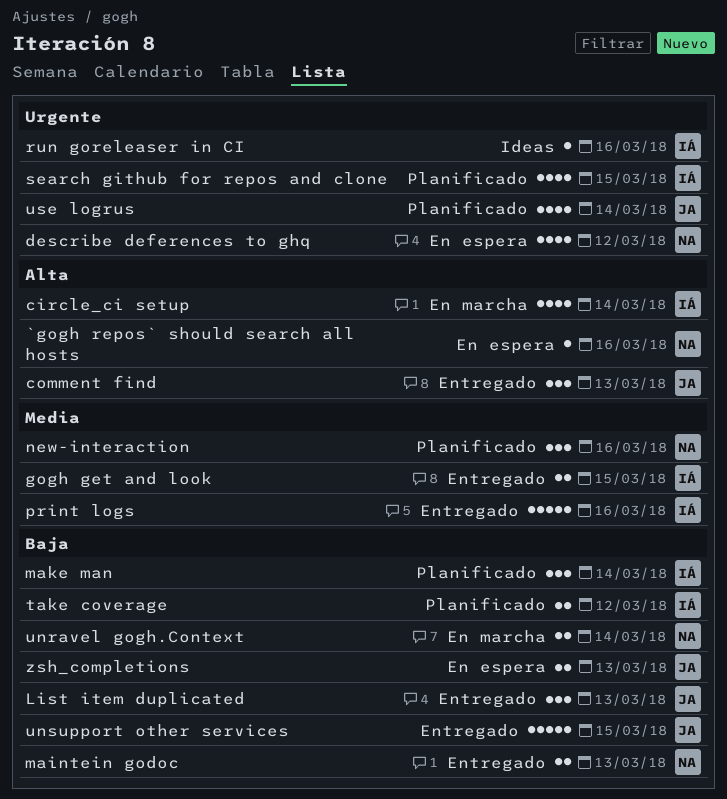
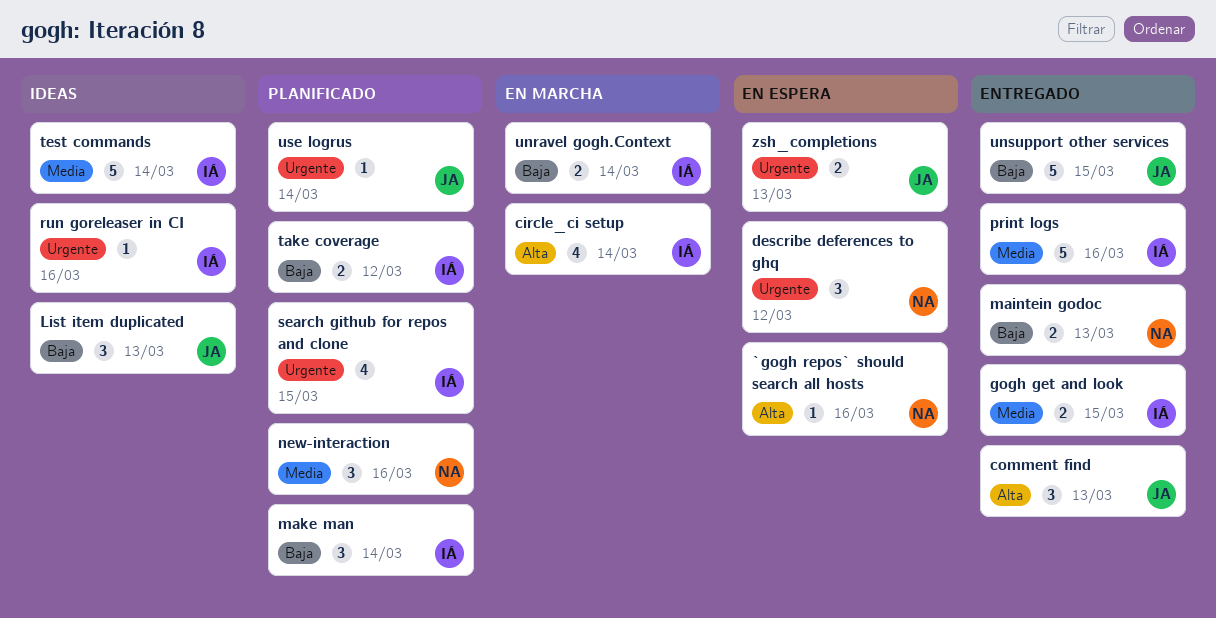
describe deferences to ghq, estimate: 4 -> 3
List item duplicated, status: Entregado -> Ideas
test commands: none -> present
unravel gogh.Context, owner: NA -> IÁ
use logrus, estimate: 4 -> 1
zsh_completions, priority: Baja -> Urgente

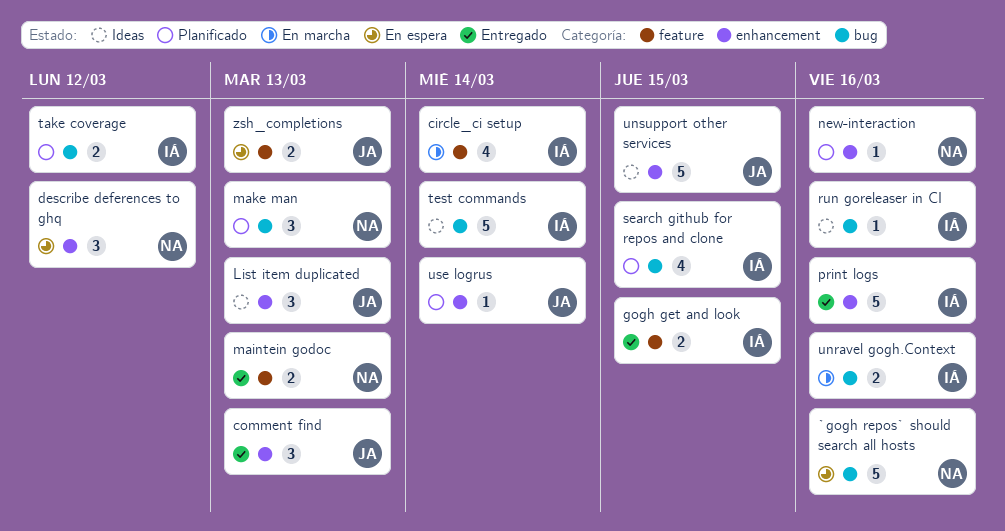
`gogh repos` should search all hosts, estimate: 1 -> 5
make man, owner: IÁ -> NA
make man, due: Mar 14 -> Mar 13
new-interaction, estimate: 3 -> 1
unravel gogh.Context, due: Mar 14 -> Mar 16
unsupport other services, status: Entregado -> Ideas

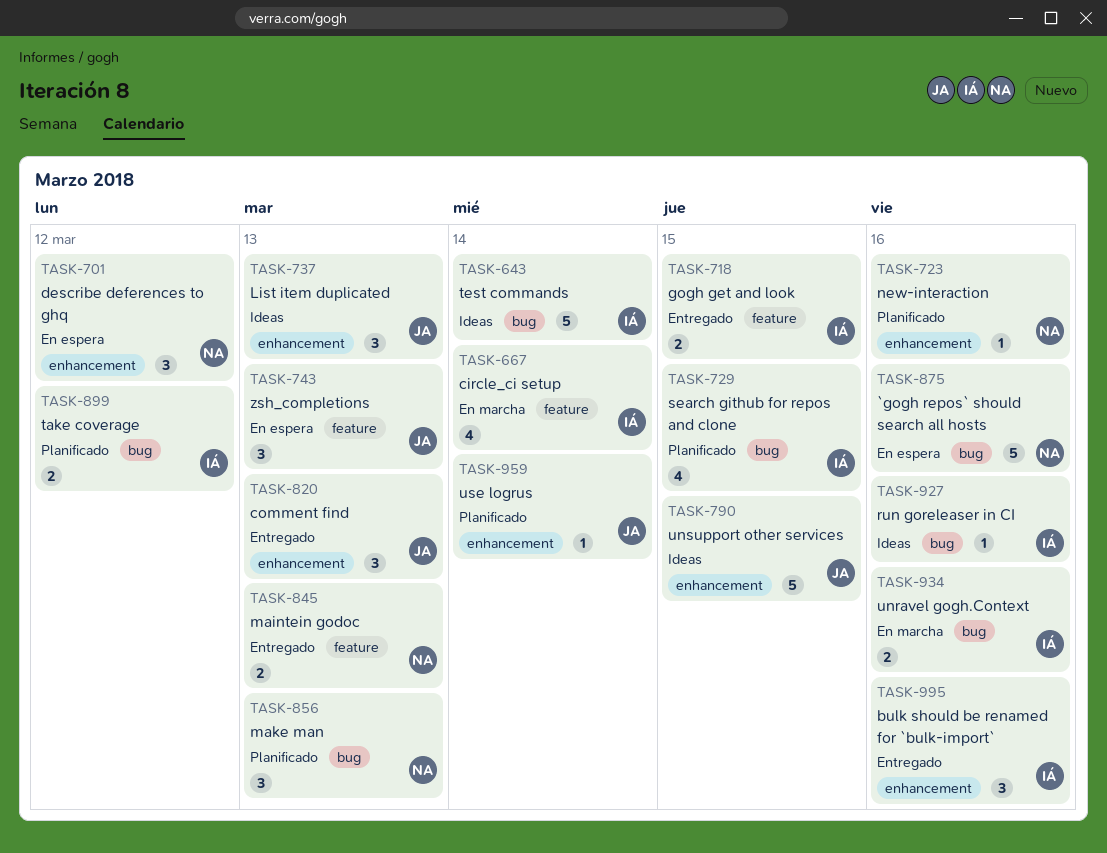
bulk should be renamed for `bulk-import`: none -> present
print logs: present -> none
zsh_completions, estimate: 2 -> 3

